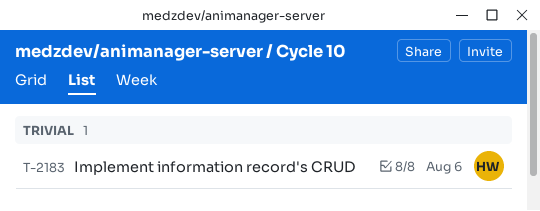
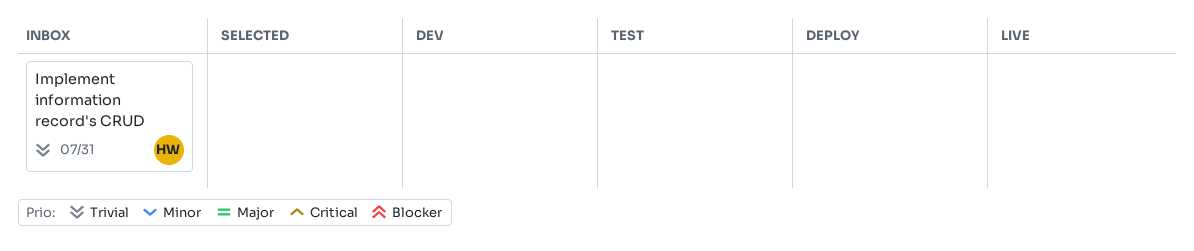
Implement information record's CRUD, due: Aug 6 -> Jul 31

